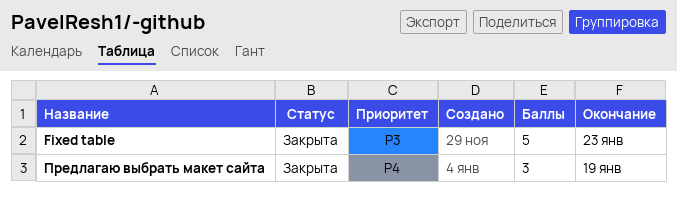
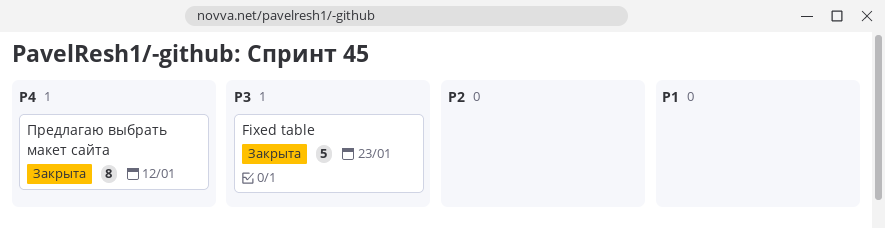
Предлагаю выбрать макет сайта, estimate: 3 -> 8
Предлагаю выбрать макет сайта, due: Jan 19 -> Jan 12

